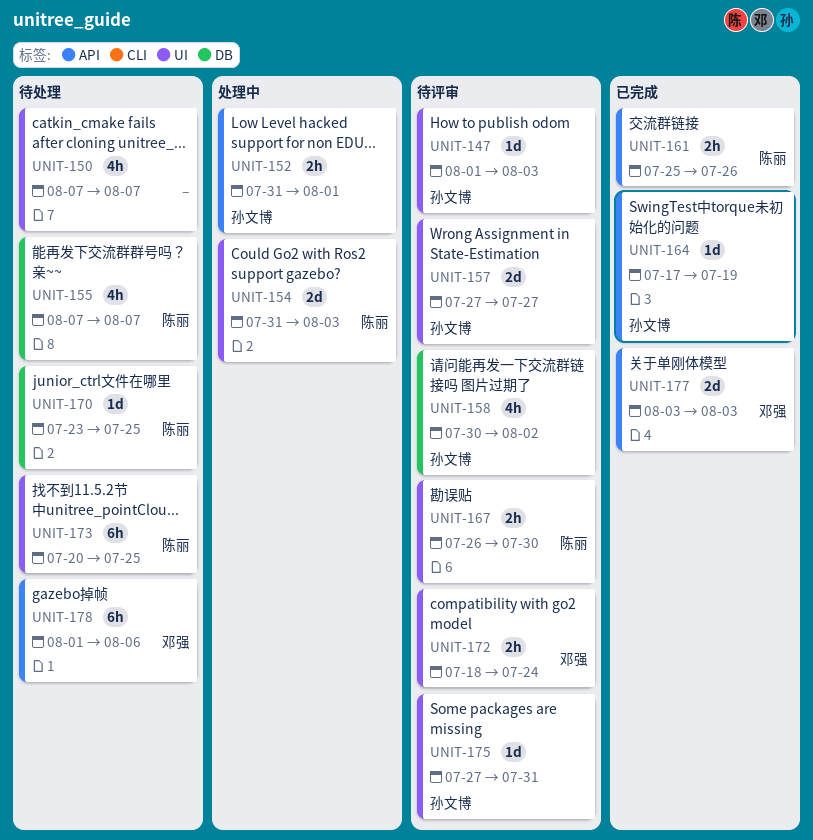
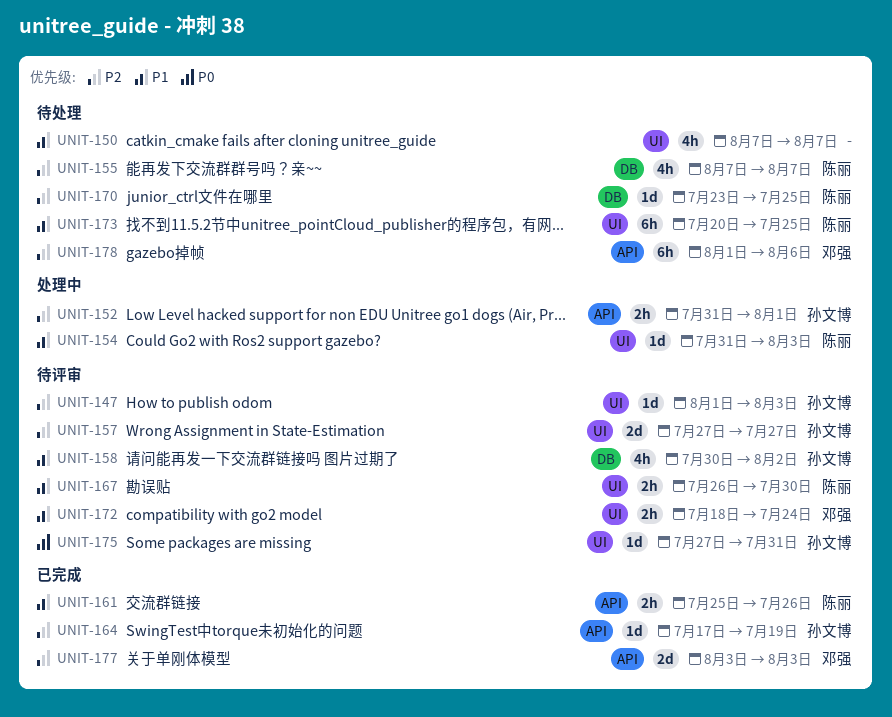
UNIT-154, estimate: 2d -> 1d

